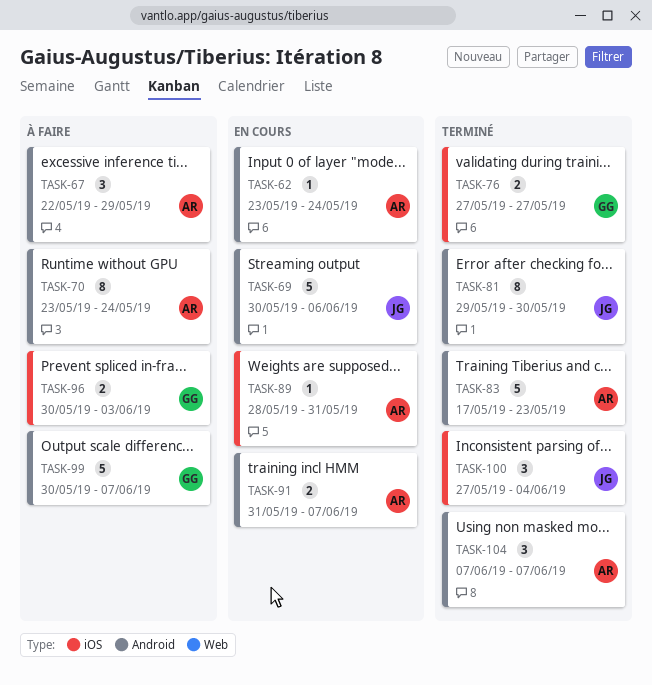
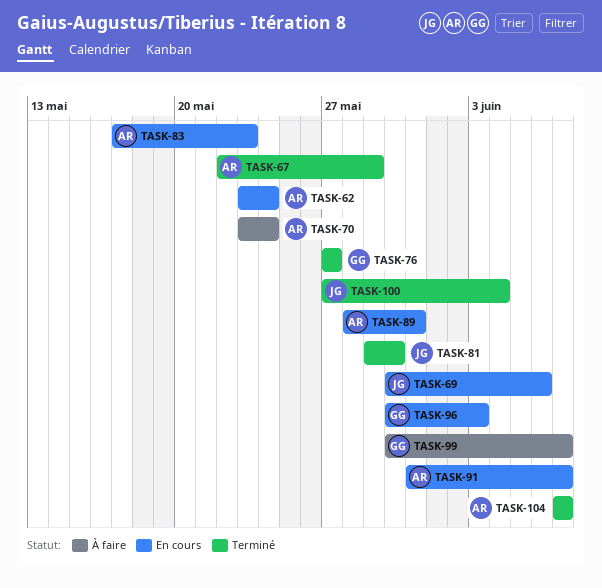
TASK-67, status: À faire -> Terminé
TASK-83, status: Terminé -> En cours
TASK-96, status: À faire -> En cours

